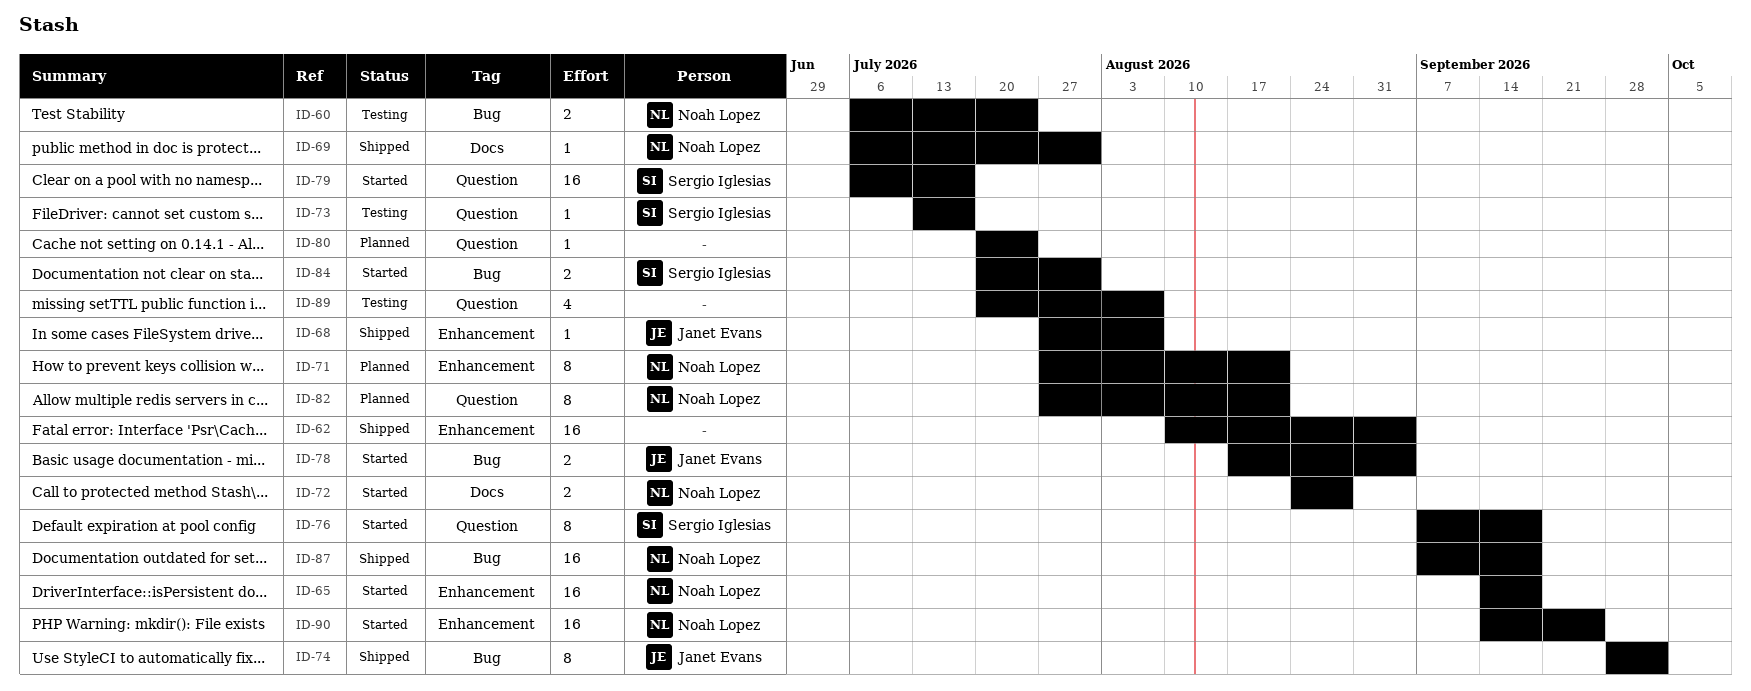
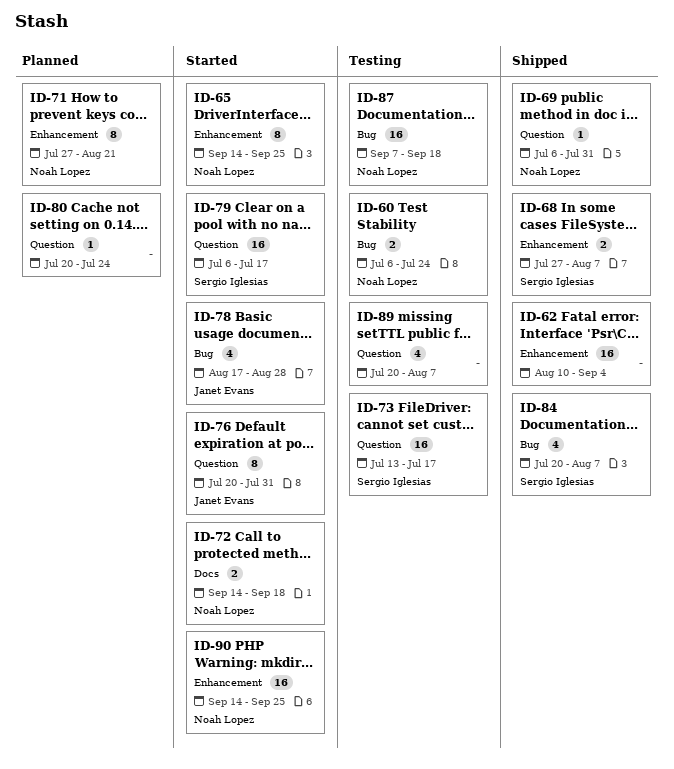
ID-65, estimate: 16 -> 8
ID-65, due: Sep 18 -> Sep 25
ID-68, owner: Janet Evans -> Sergio Iglesias
ID-68, estimate: 1 -> 2
ID-69, label: Docs -> Question
ID-72, start: Aug 24 -> Sep 14
ID-72, due: Aug 28 -> Sep 18
ID-73, estimate: 1 -> 16
ID-74: present -> none
ID-76, owner: Sergio Iglesias -> Janet Evans
ID-76, start: Sep 7 -> Jul 20
ID-76, due: Sep 18 -> Jul 31
ID-78, estimate: 2 -> 4
ID-78, due: Sep 4 -> Aug 28
ID-82: present -> none
ID-84, status: Started -> Shipped
ID-84, estimate: 2 -> 4
ID-84, due: Jul 31 -> Aug 7
ID-87, status: Shipped -> Testing

